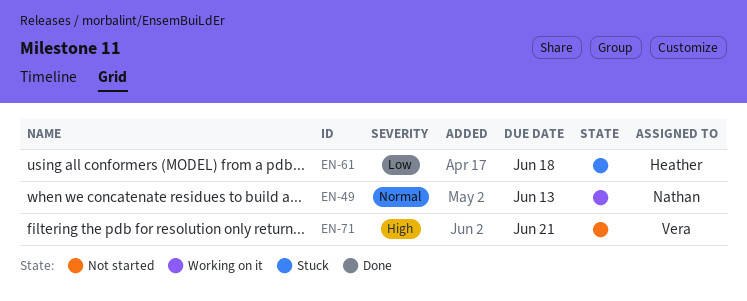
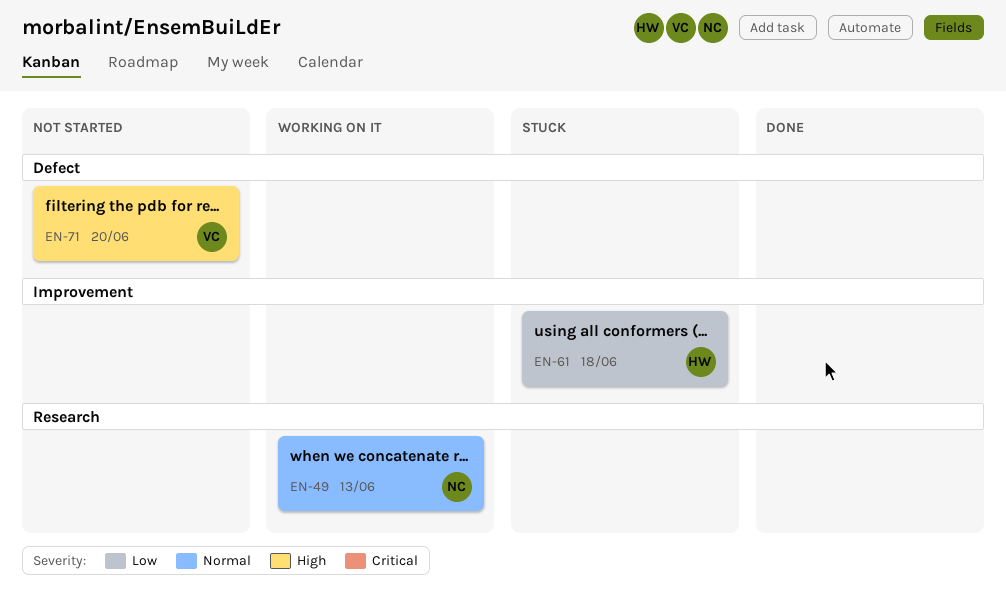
EN-71, due: Jun 21 -> Jun 20

